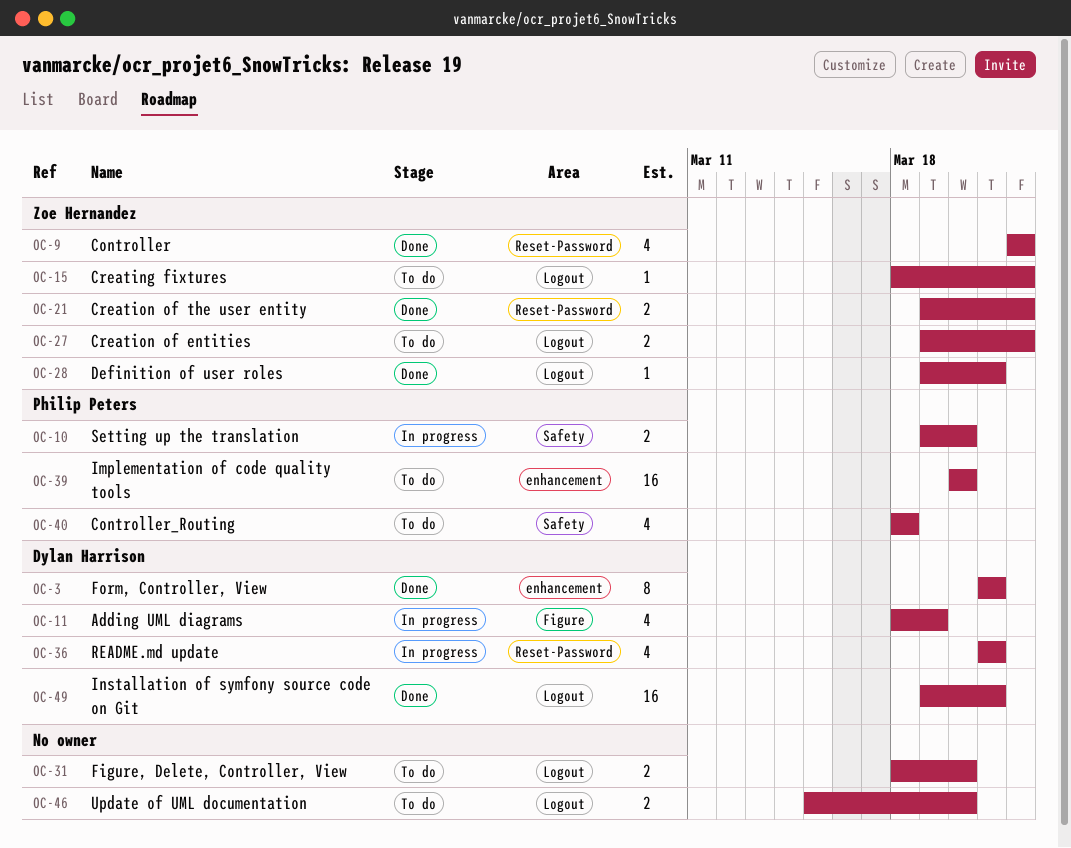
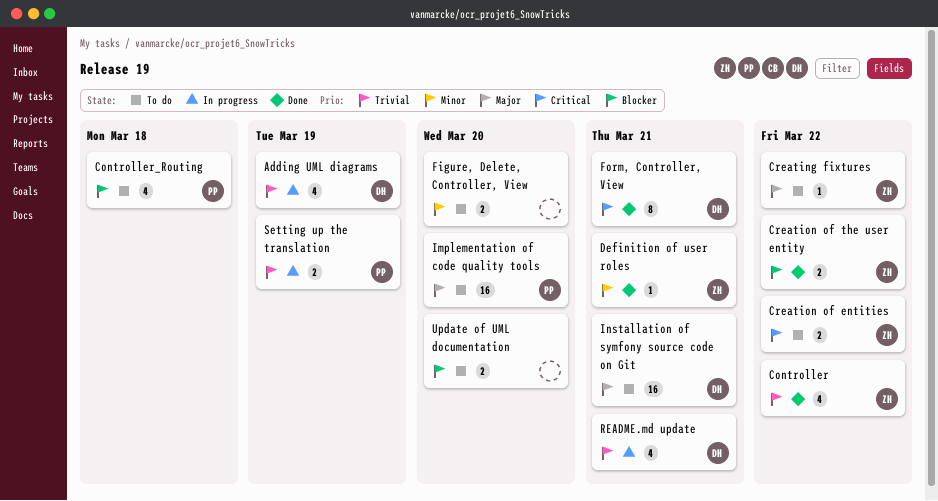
Installation of symfony source code on Git, status: Done -> To do
Setting up the translation, due: Mar 20 -> Mar 19

